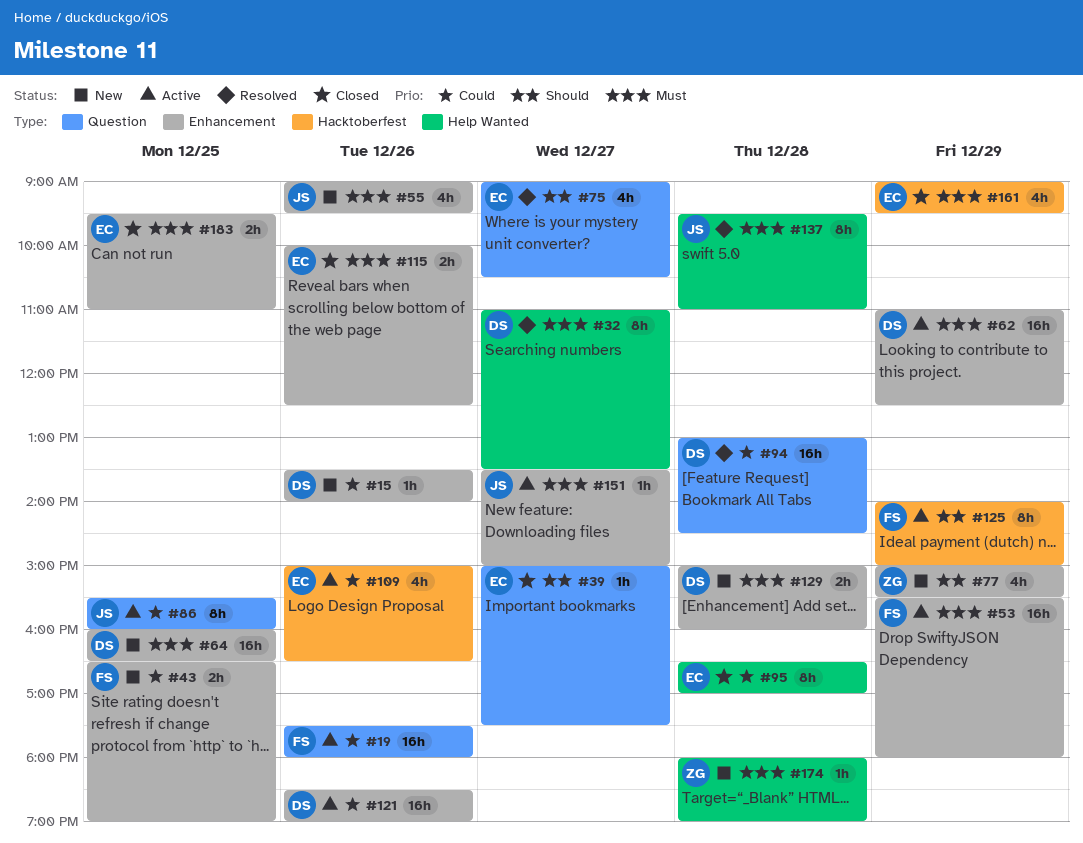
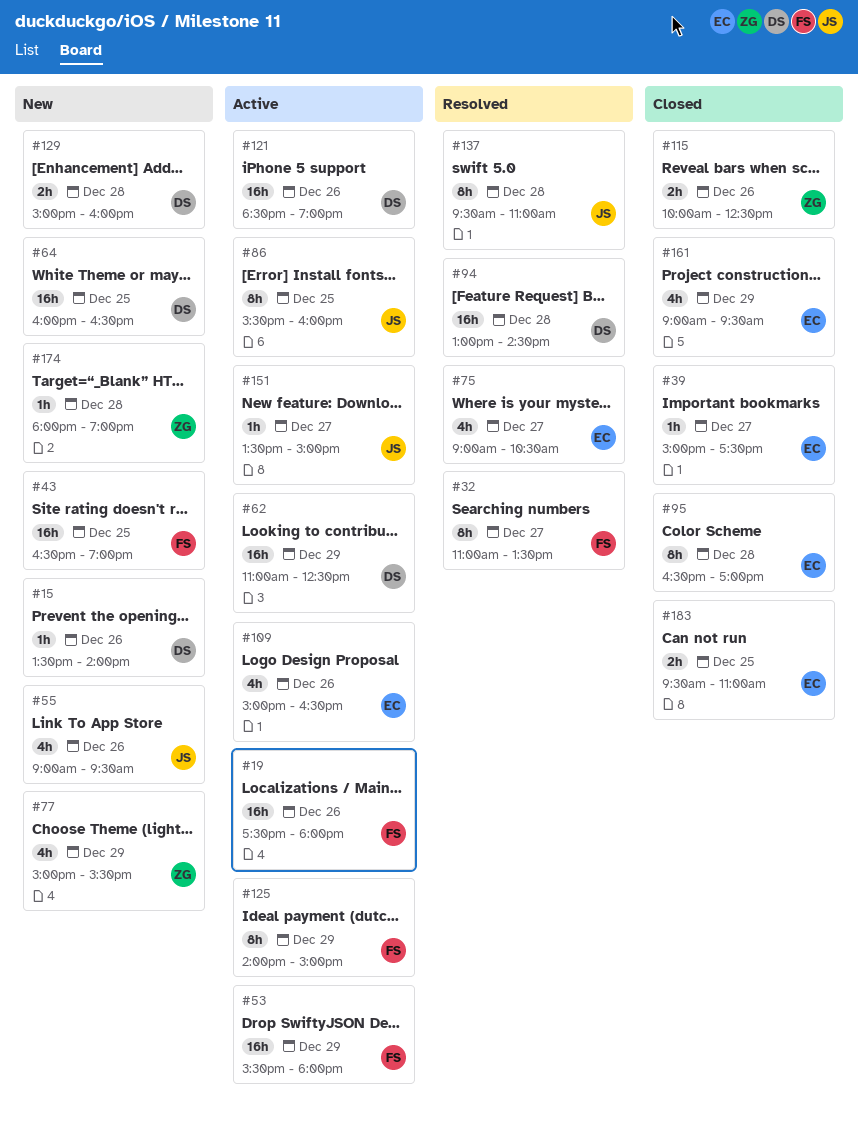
#32, owner: DS -> FS
#43, estimate: 2h -> 16h
#115, owner: EC -> ZG

